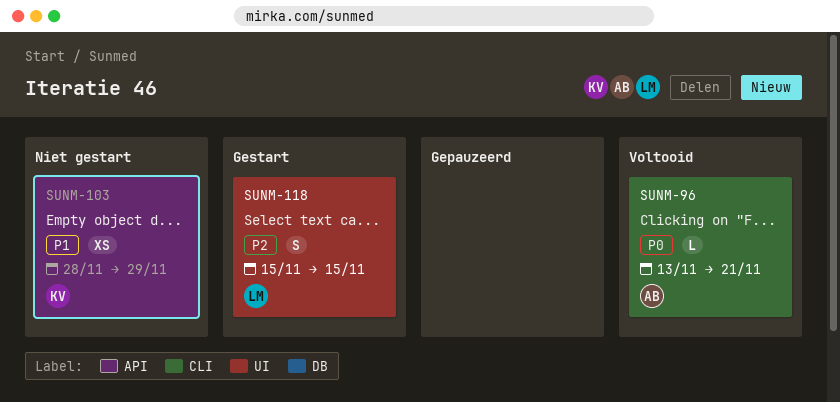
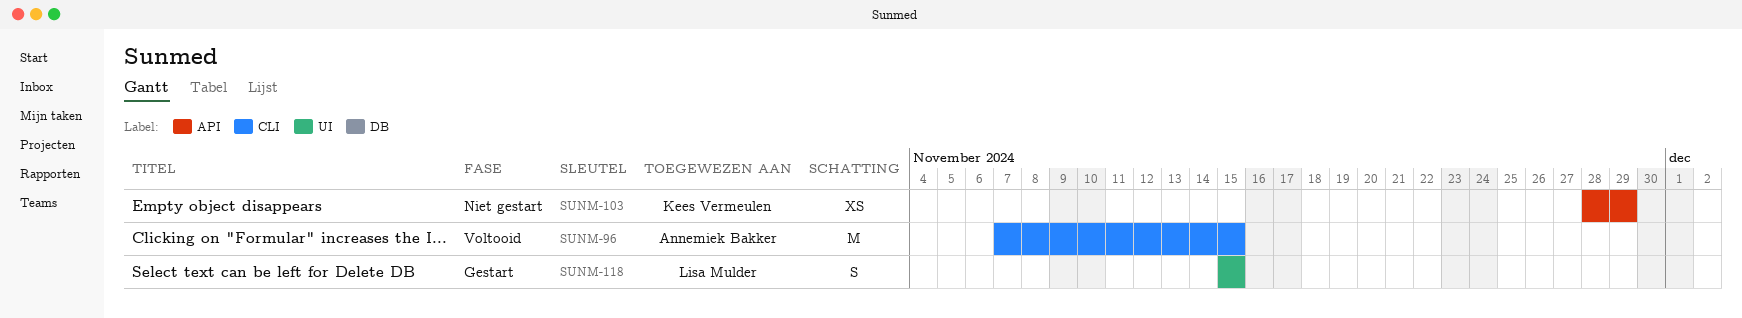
SUNM-96, estimate: L -> M
SUNM-96, start: Nov 13 -> Nov 7
SUNM-96, due: Nov 21 -> Nov 15

